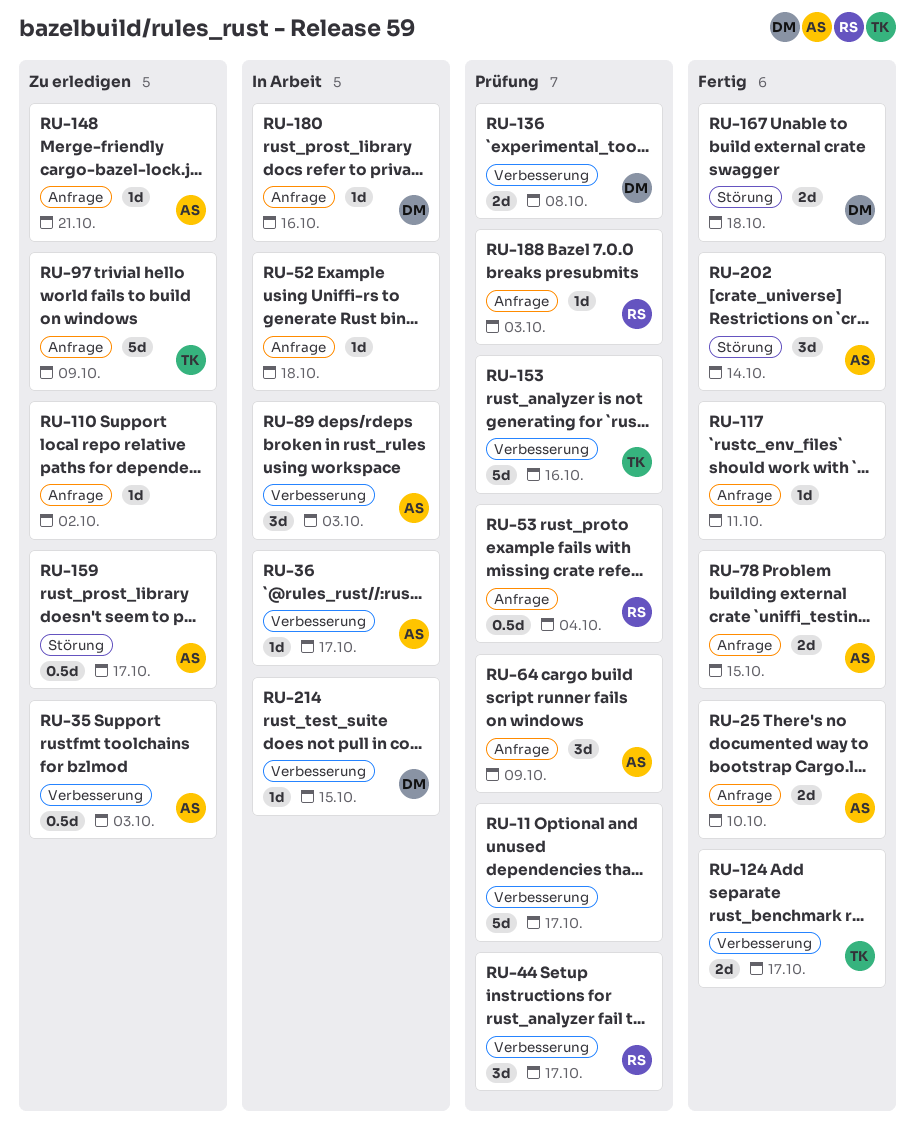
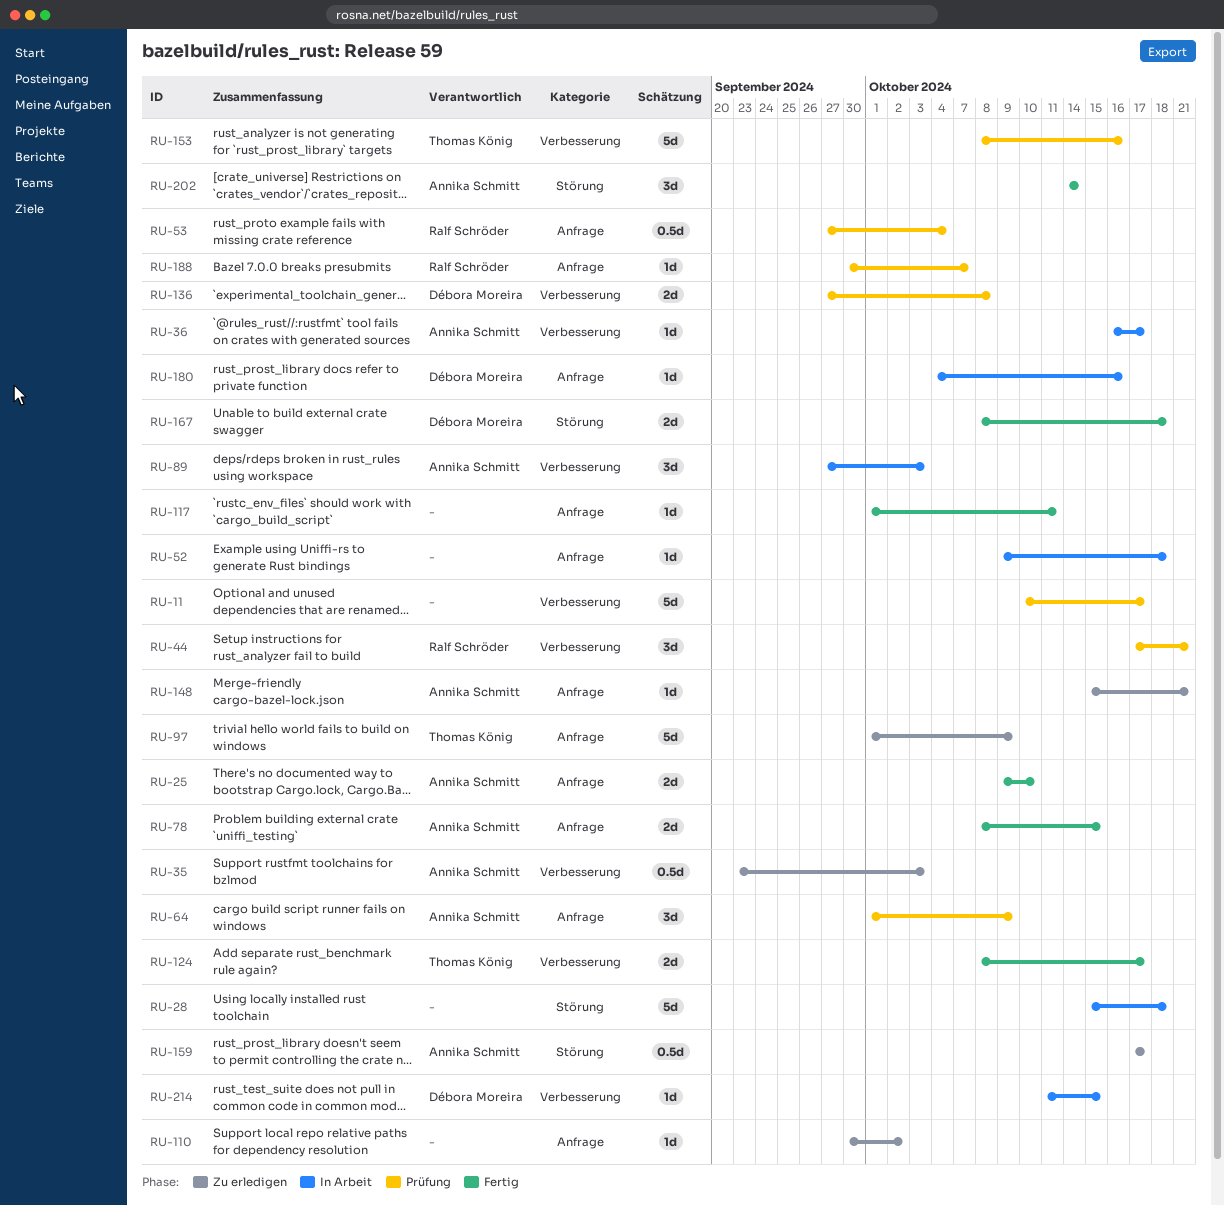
RU-28: none -> present
RU-44, due: Oct 17 -> Oct 21
RU-188, due: Oct 3 -> Oct 7

